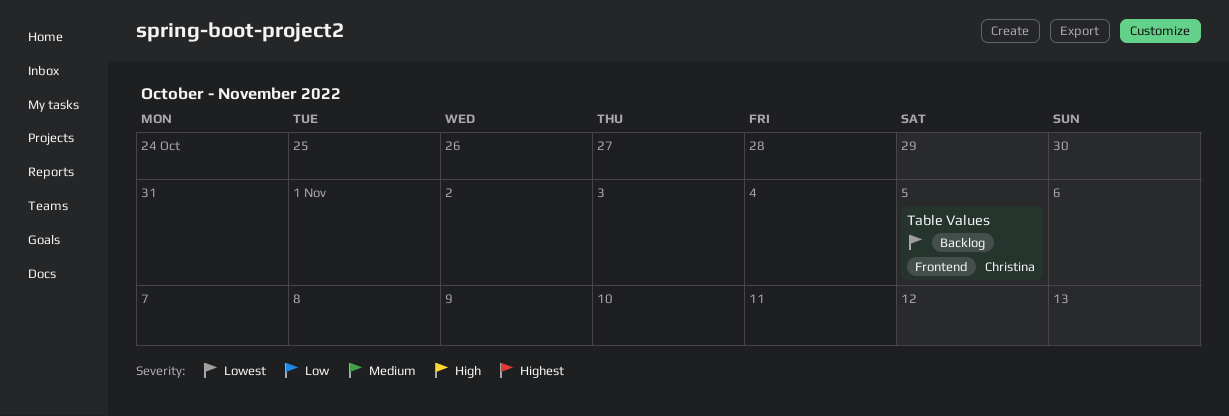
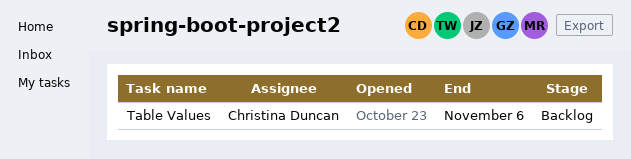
Table Values, due: Nov 5 -> Nov 6

